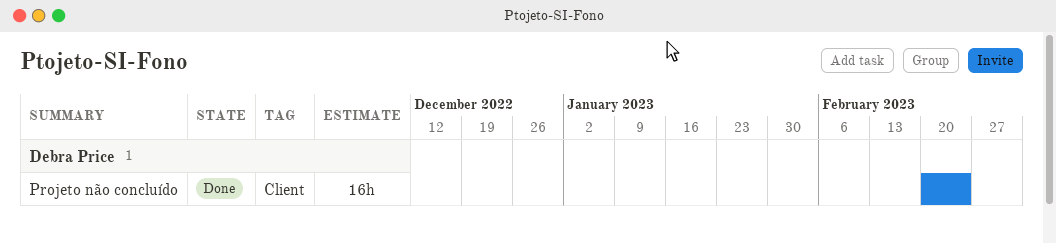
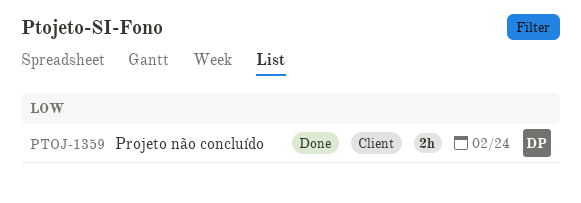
Projeto não concluído, estimate: 16h -> 2h

